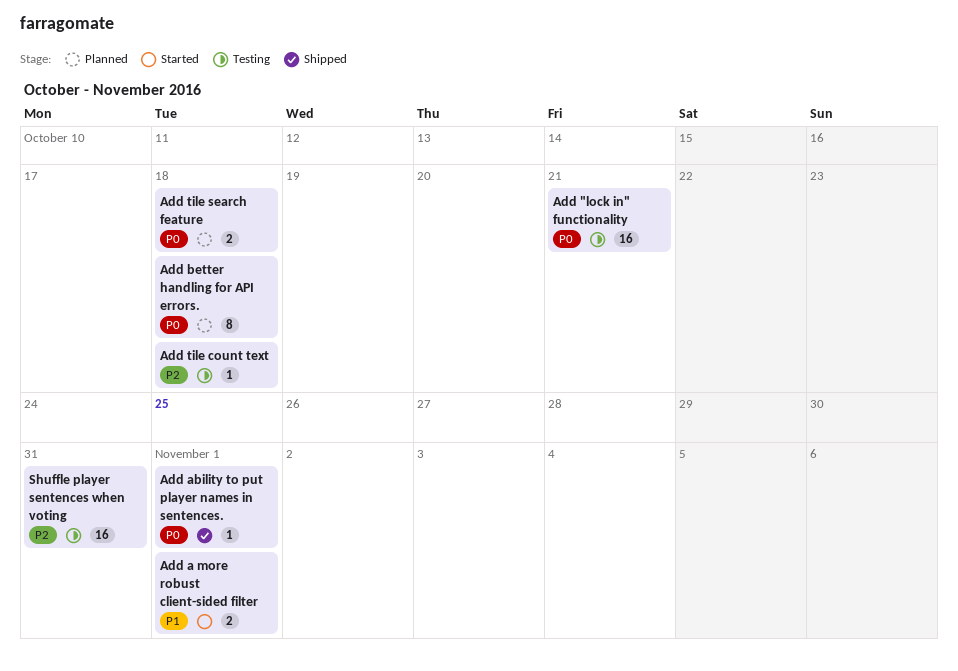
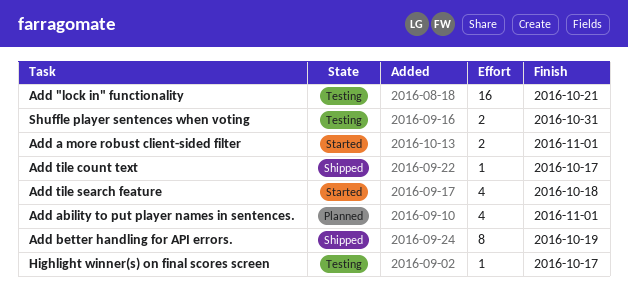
Add ability to put player names in sentences., status: Shipped -> Planned
Add ability to put player names in sentences., estimate: 1 -> 4
Add better handling for API errors., status: Planned -> Shipped
Add better handling for API errors., due: Oct 18 -> Oct 19
Add tile count text, status: Testing -> Shipped
Add tile count text, due: Oct 18 -> Oct 17
Add tile search feature, status: Planned -> Started
Add tile search feature, estimate: 2 -> 4
Highlight winner(s) on final scores screen: none -> present
Shuffle player sentences when voting, estimate: 16 -> 2

